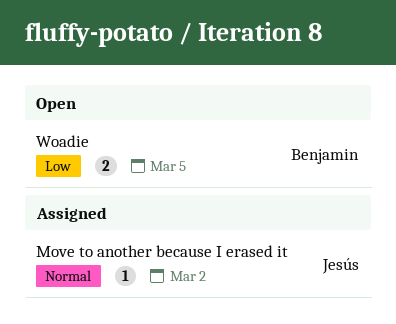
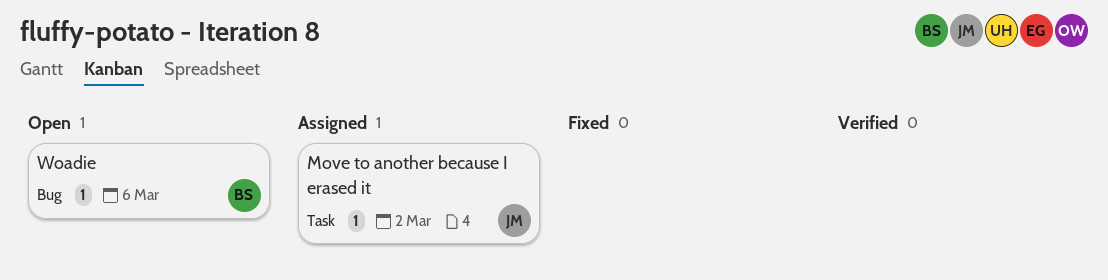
Woadie, estimate: 2 -> 1
Woadie, due: Mar 5 -> Mar 6

